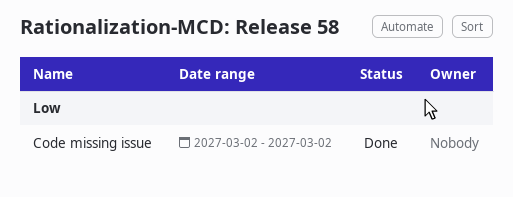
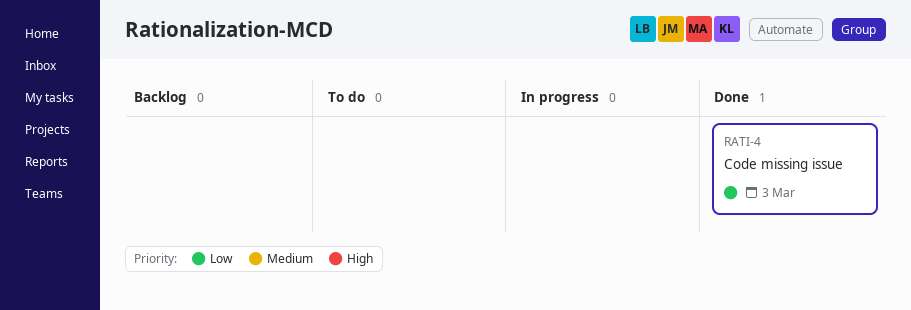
Code missing issue, due: Mar 2 -> Mar 3

